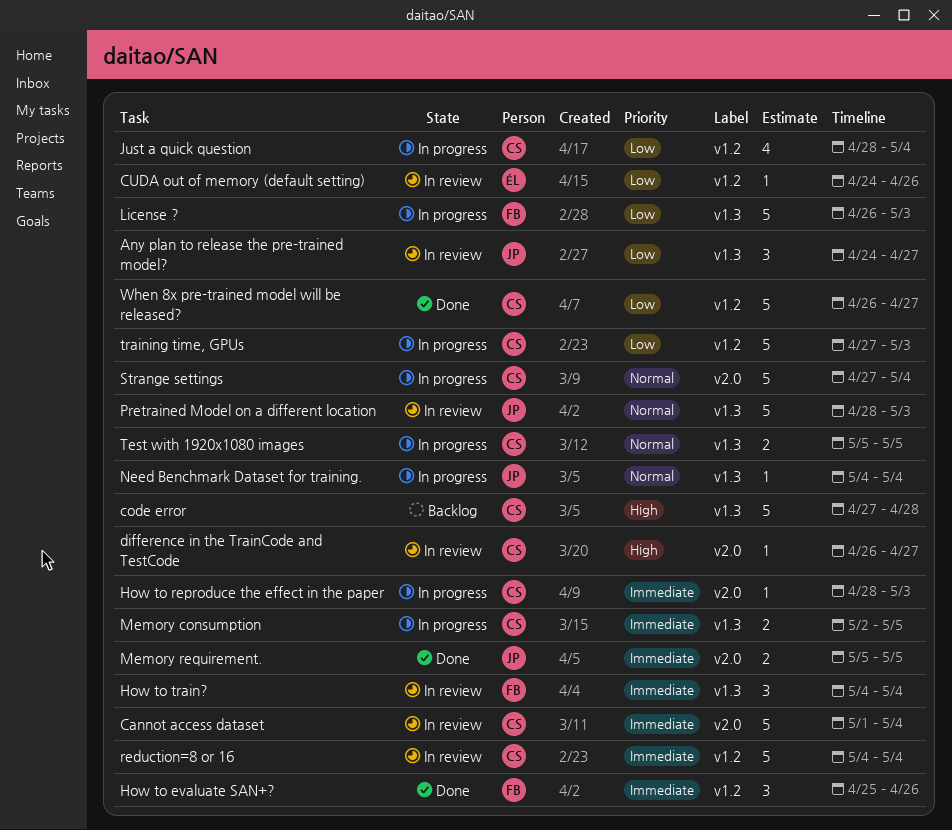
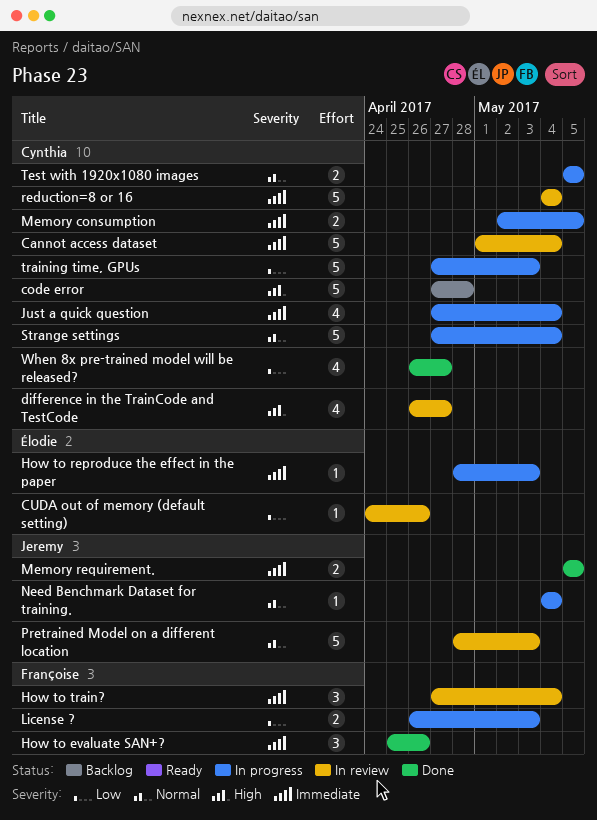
Any plan to release the pre-trained model?: present -> none
difference in the TrainCode and TestCode, estimate: 1 -> 4
How to reproduce the effect in the paper, owner: Cynthia -> Élodie
How to train?, start: May 4 -> Apr 27
Just a quick question, priority: Low -> Immediate
Just a quick question, start: Apr 28 -> Apr 27
License ?, estimate: 5 -> 2
When 8x pre-trained model will be released?, estimate: 5 -> 4

